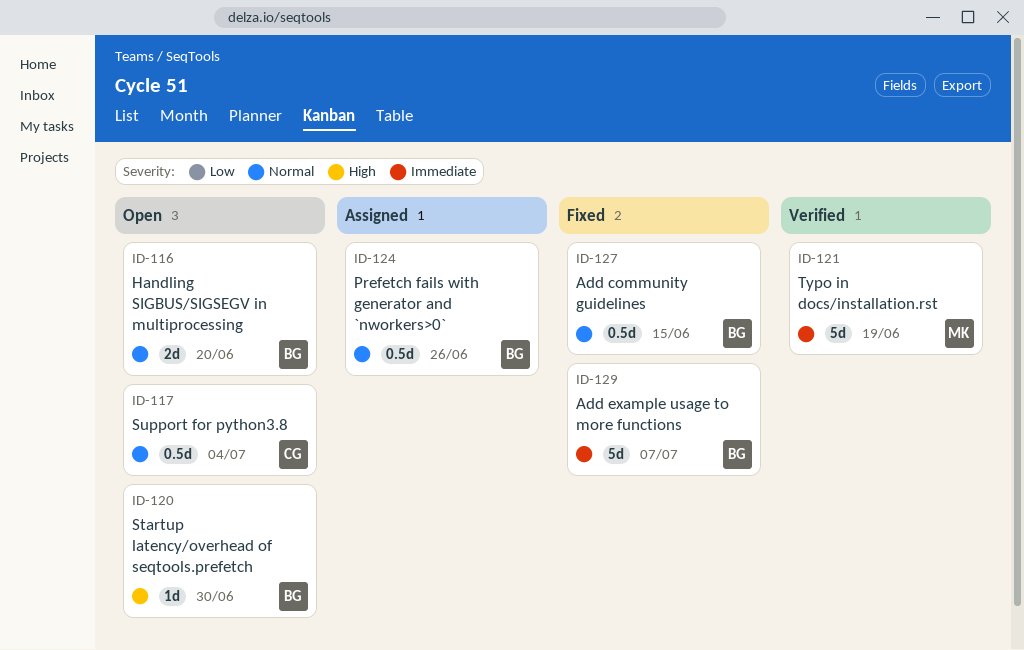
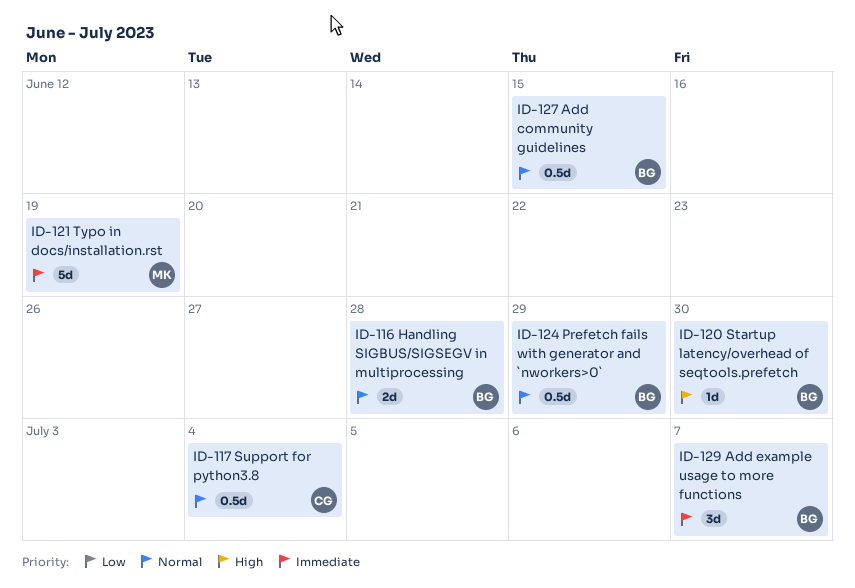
ID-116, due: Jun 20 -> Jun 28
ID-124, due: Jun 26 -> Jun 29
ID-129, estimate: 5d -> 3d

